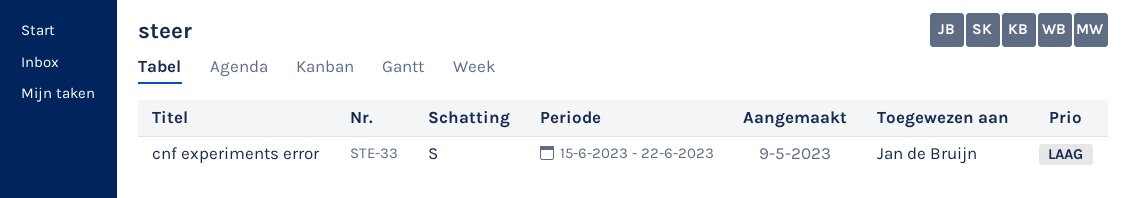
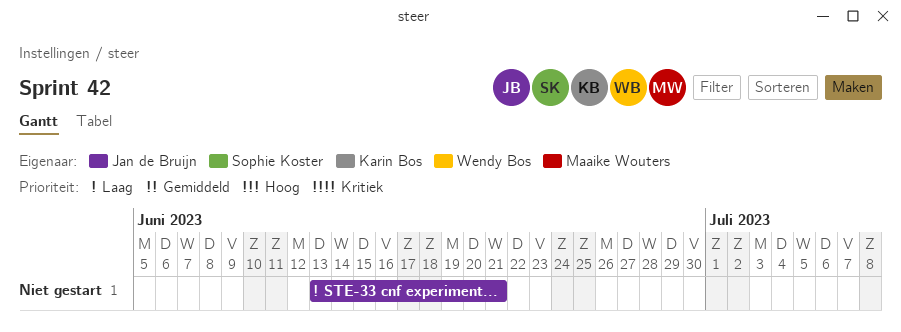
STE-33, start: Jun 15 -> Jun 13
STE-33, due: Jun 22 -> Jun 21

